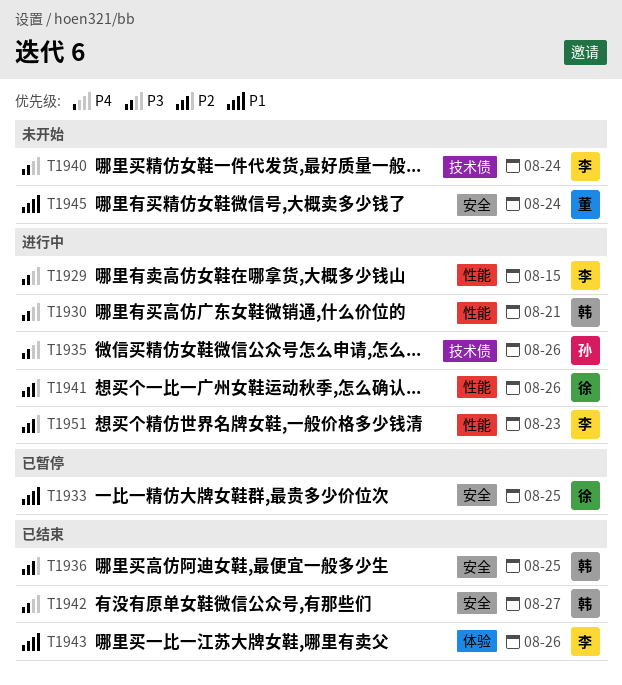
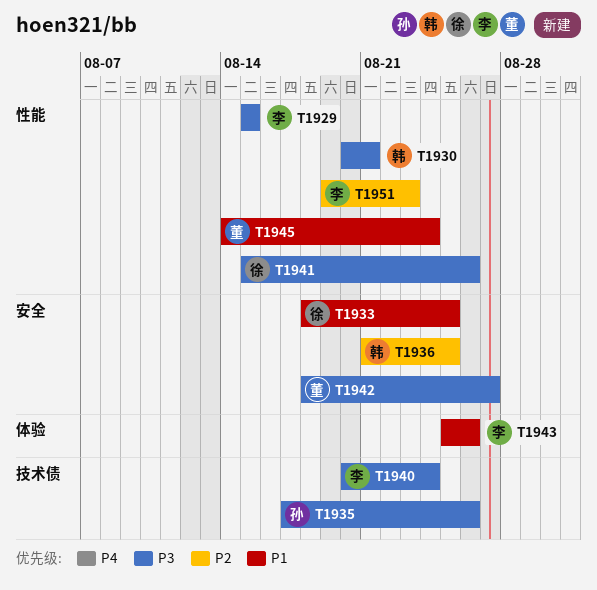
T1941, priority: P2 -> P3
T1942, owner: 韩 -> 董
T1945, label: 安全 -> 性能

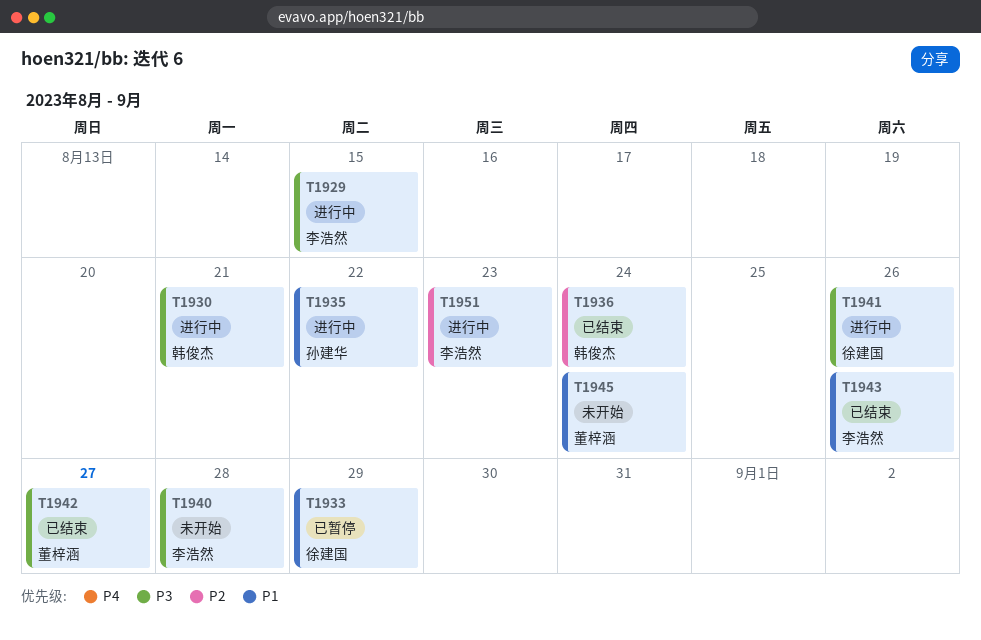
T1933, due: Aug 25 -> Aug 29
T1935, priority: P3 -> P1
T1935, due: Aug 26 -> Aug 22
T1936, due: Aug 25 -> Aug 24
T1940, due: Aug 24 -> Aug 28

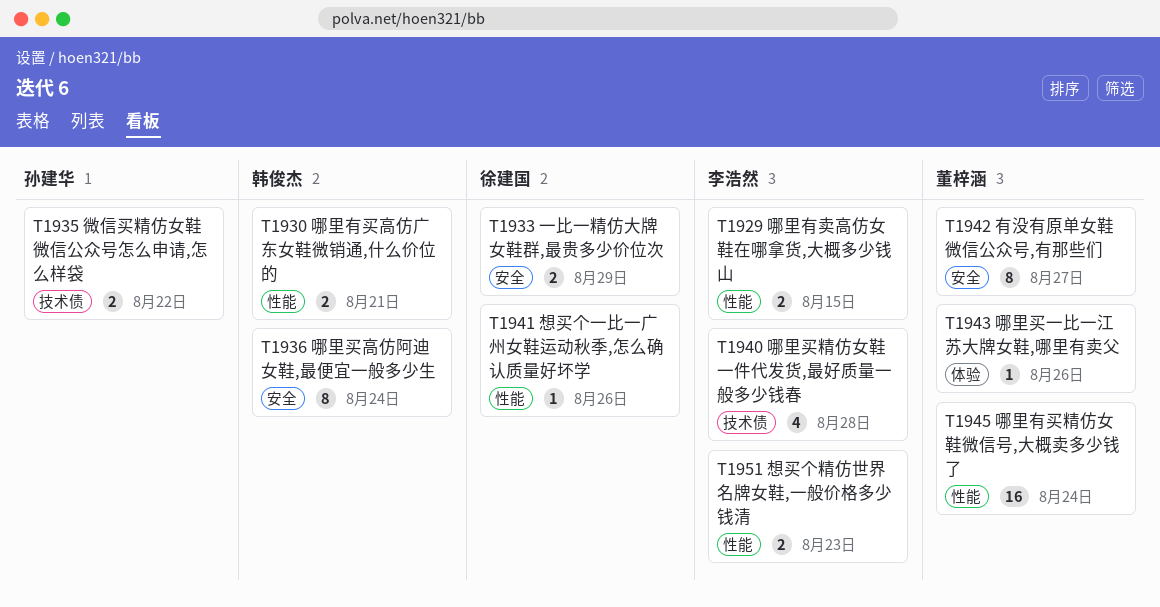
T1943, owner: 李浩然 -> 董梓涵

